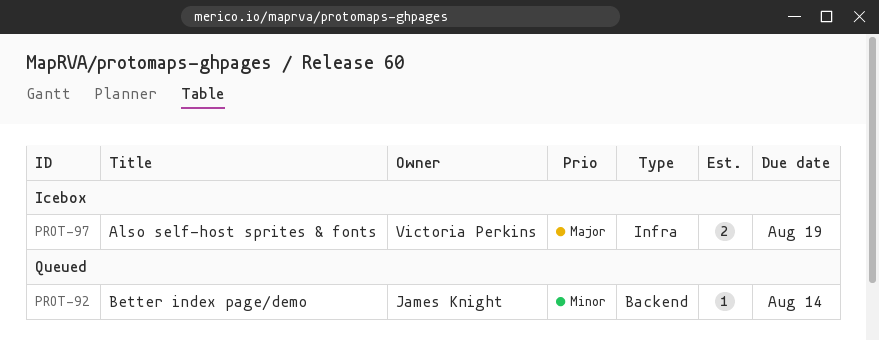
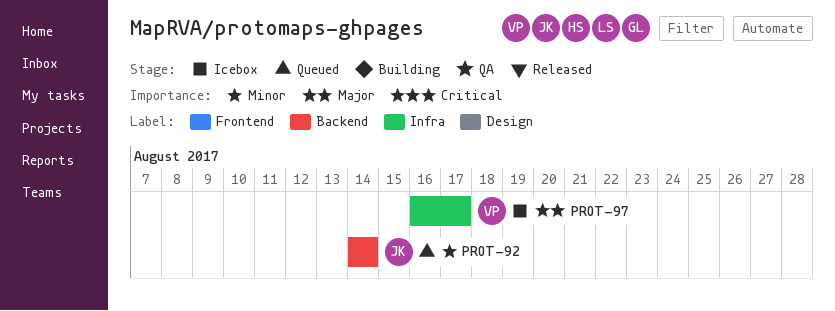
PROT-97, due: Aug 19 -> Aug 17

